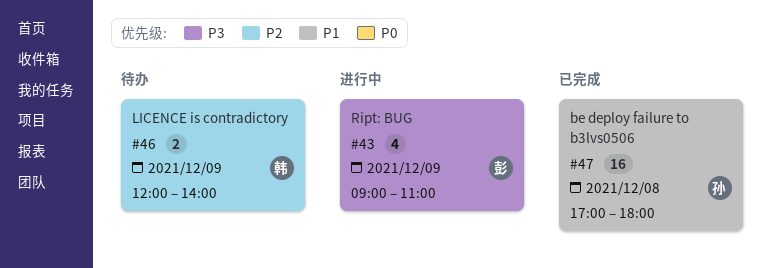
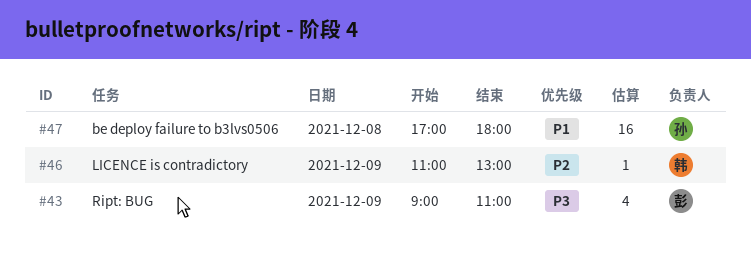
#46, estimate: 2 -> 1
#46, begins: 12:00 -> 11:00
#46, ends: 14:00 -> 13:00

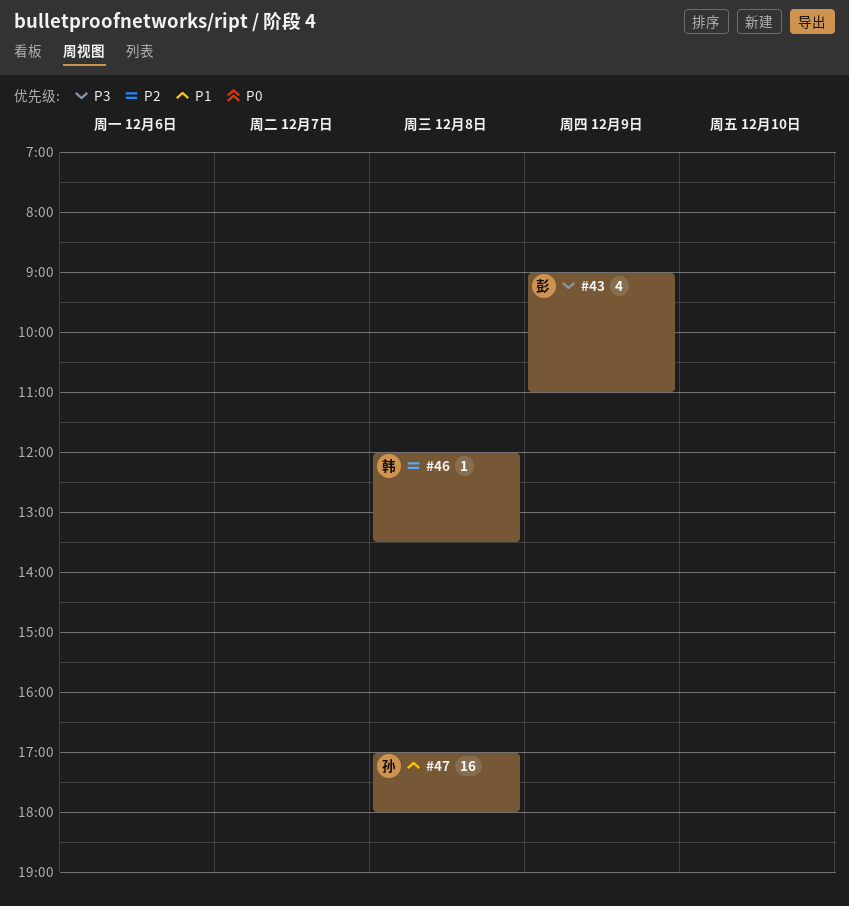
#46, day: Dec 9 -> Dec 8
#46, begins: 11:00 -> 12:00
#46, ends: 13:00 -> 13:30

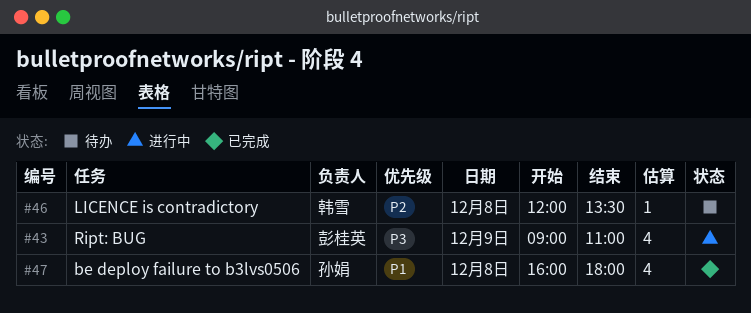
#47, estimate: 16 -> 4
#47, begins: 17:00 -> 16:00

